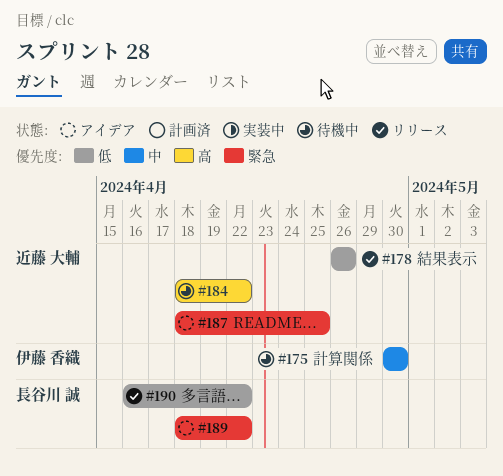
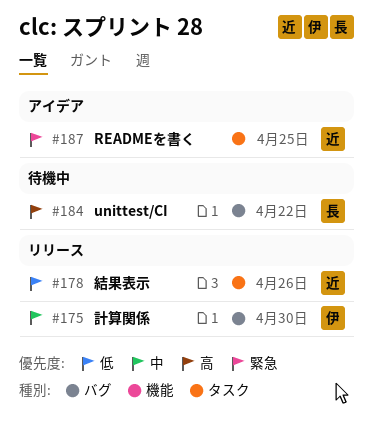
#175, status: 待機中 -> リリース
#184, owner: 近藤 大輔 -> 長谷川 誠
#189: present -> none
#190: present -> none

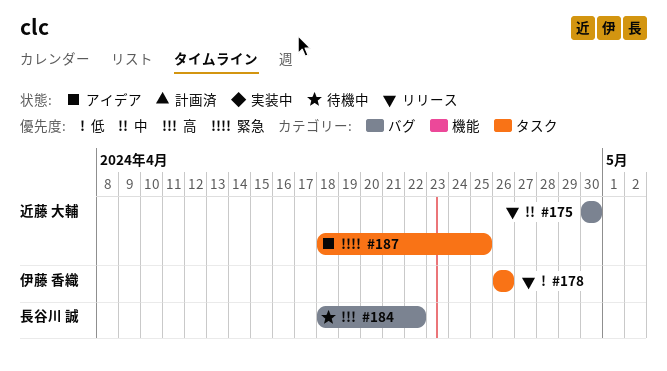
#175, owner: 伊藤 香織 -> 近藤 大輔
#178, owner: 近藤 大輔 -> 伊藤 香織

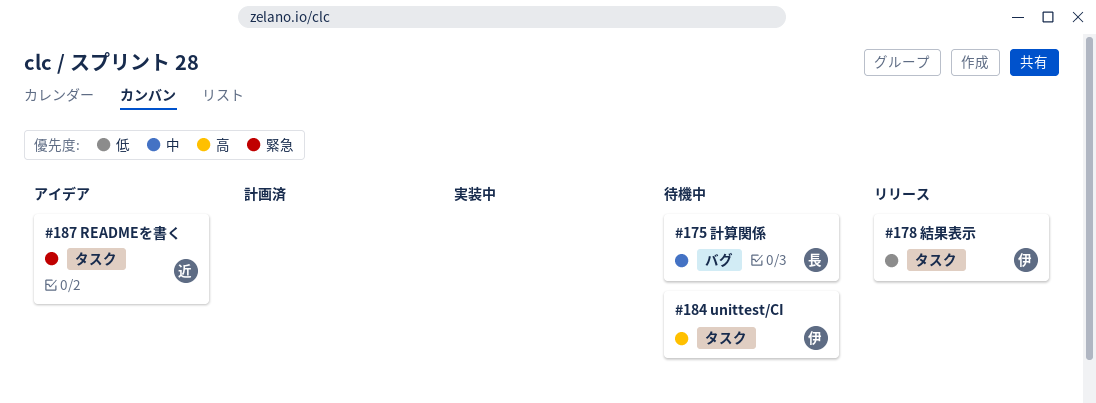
#175, status: リリース -> 待機中
#175, owner: 近藤 大輔 -> 長谷川 誠
#184, owner: 長谷川 誠 -> 伊藤 香織
#184, label: バグ -> タスク

